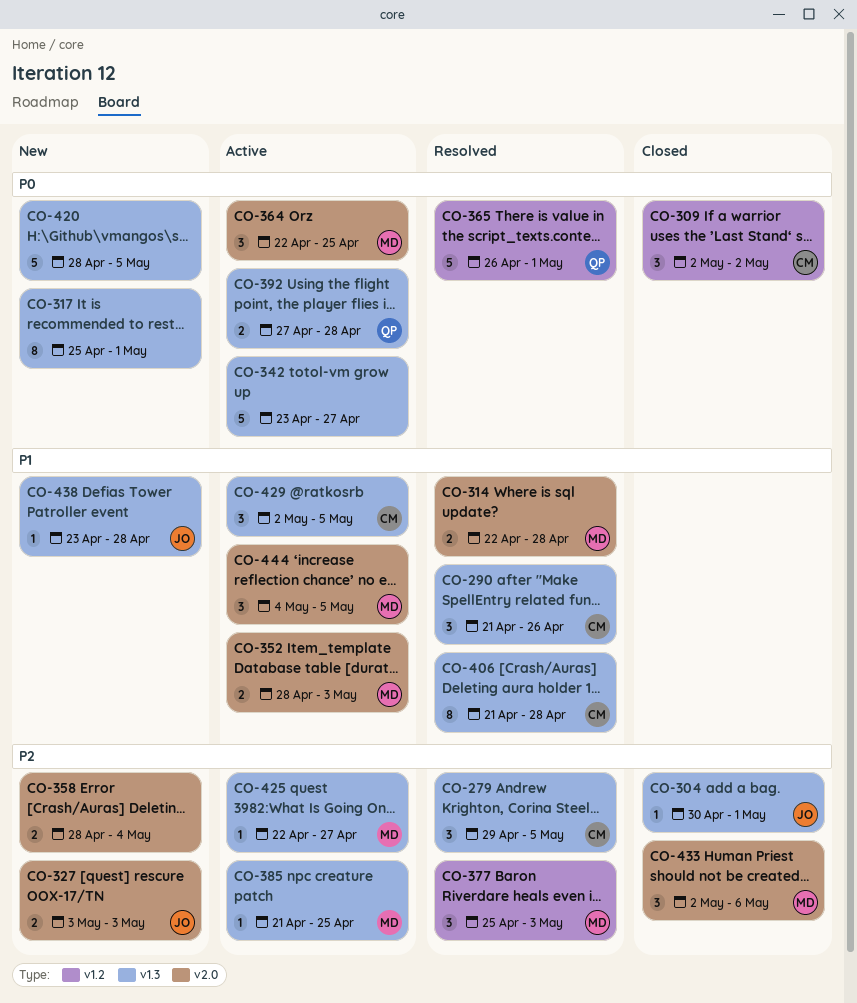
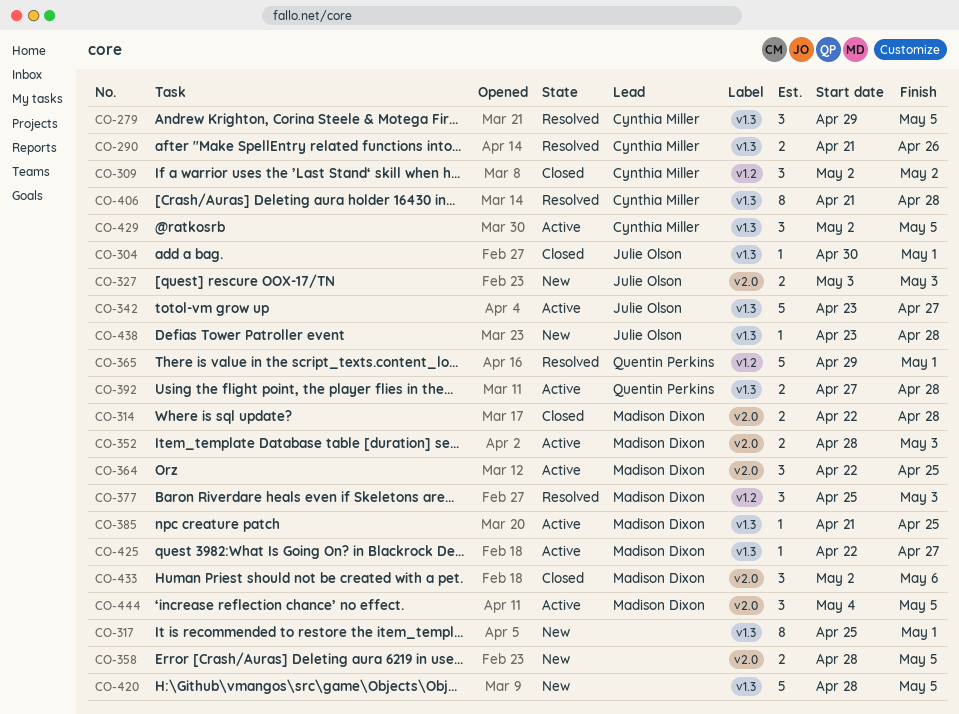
CO-290, estimate: 3 -> 2
CO-314, status: Resolved -> Closed
CO-342, owner: none -> Julie Olson
CO-358, due: May 4 -> May 5
CO-365, start: Apr 26 -> Apr 29

